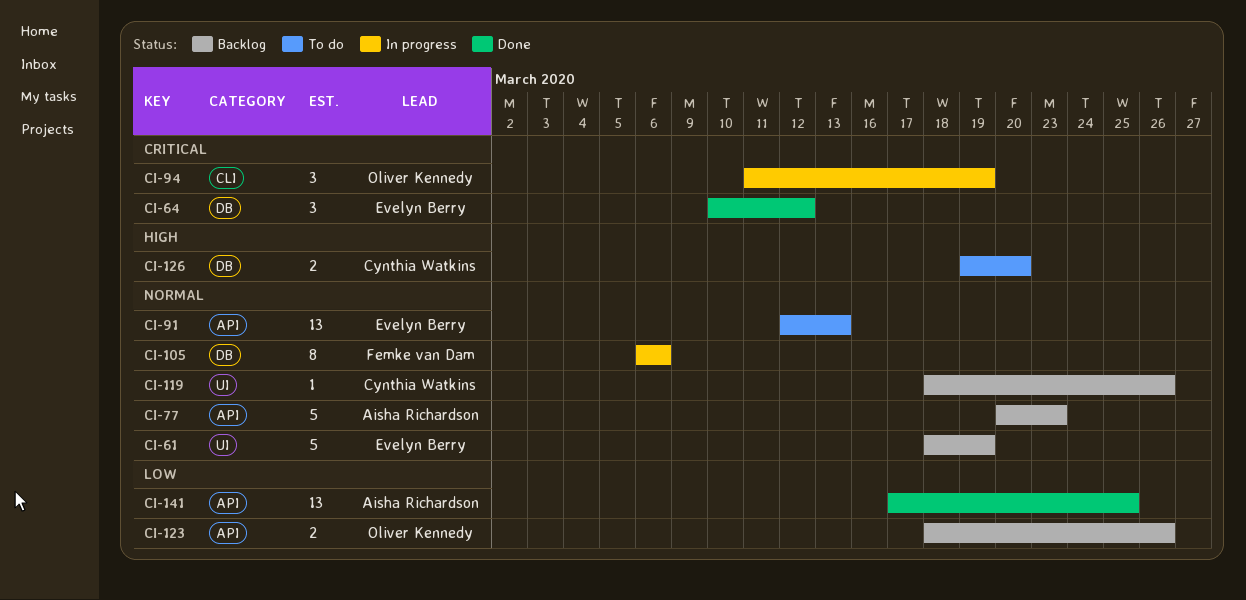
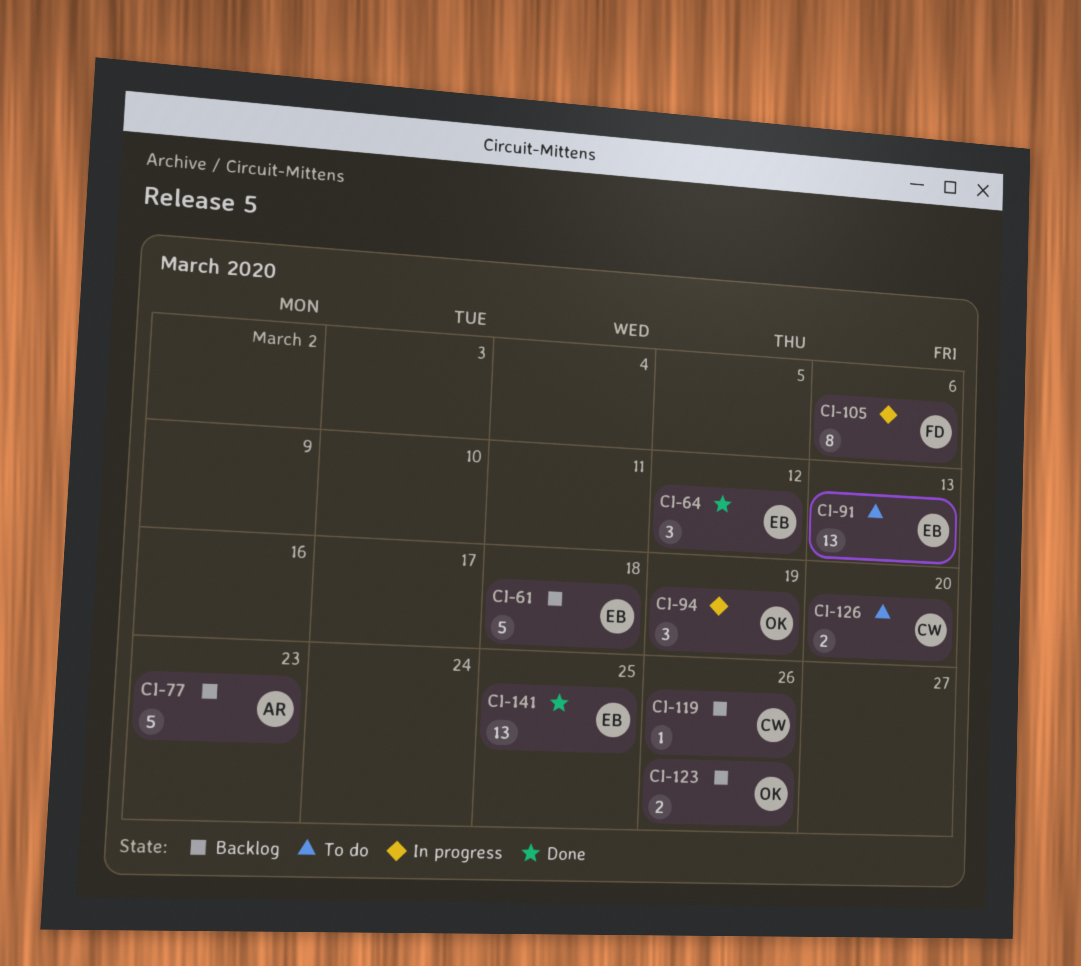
CI-61, due: Mar 19 -> Mar 18
CI-141, owner: Aisha Richardson -> Evelyn Berry

